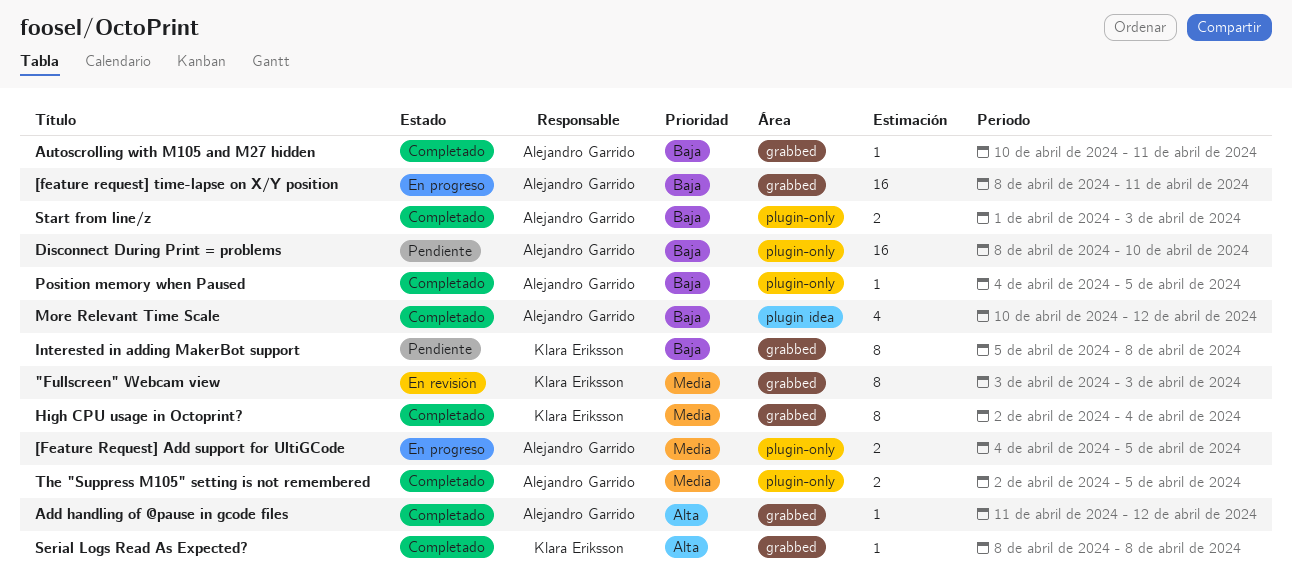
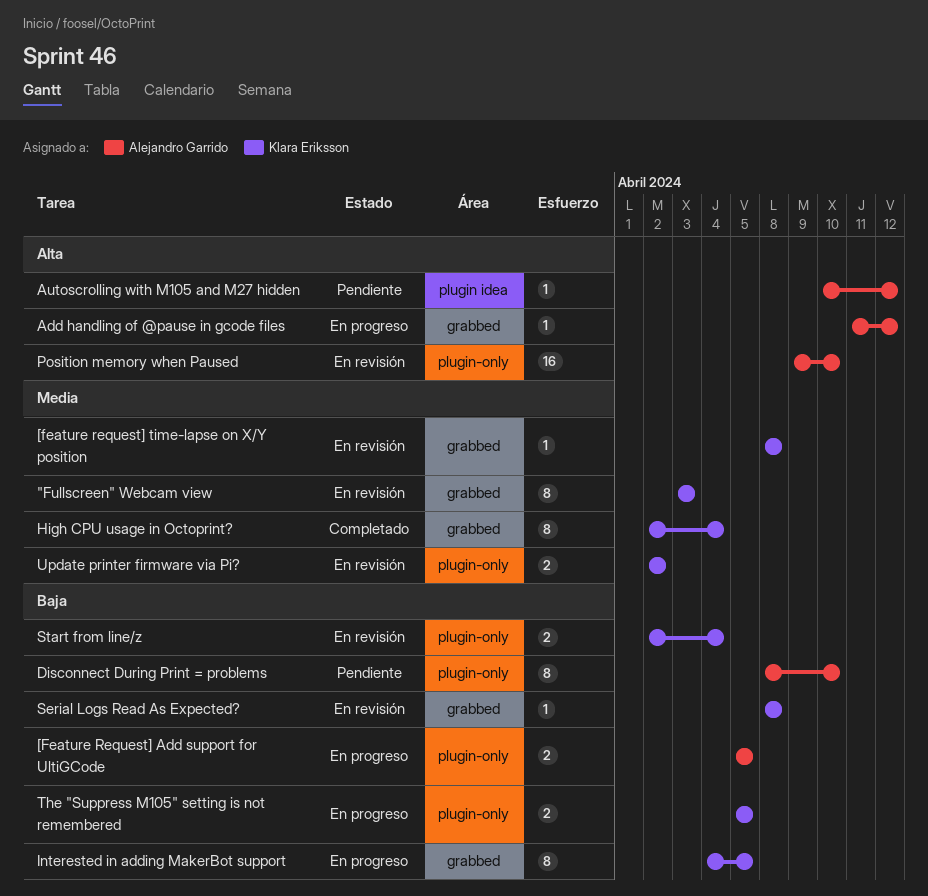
[Feature Request] Add support for UltiGCode, priority: Media -> Baja
[Feature Request] Add support for UltiGCode, start: Apr 4 -> Apr 5
[feature request] time-lapse on X/Y position, status: En progreso -> En revisión
[feature request] time-lapse on X/Y position, owner: Alejandro Garrido -> Klara Eriksson
[feature request] time-lapse on X/Y position, priority: Baja -> Media
[feature request] time-lapse on X/Y position, estimate: 16 -> 1
[feature request] time-lapse on X/Y position, due: Apr 11 -> Apr 8
Add handling of @pause in gcode files, status: Completado -> En progreso
Autoscrolling with M105 and M27 hidden, status: Completado -> Pendiente
Autoscrolling with M105 and M27 hidden, priority: Baja -> Alta
Autoscrolling with M105 and M27 hidden, label: grabbed -> plugin idea
Autoscrolling with M105 and M27 hidden, due: Apr 11 -> Apr 12
Disconnect During Print = problems, estimate: 16 -> 8
Interested in adding MakerBot support, status: Pendiente -> En progreso
Interested in adding MakerBot support, start: Apr 5 -> Apr 4
Interested in adding MakerBot support, due: Apr 8 -> Apr 5
More Relevant Time Scale: present -> none
Position memory when Paused, status: Completado -> En revisión
Position memory when Paused, priority: Baja -> Alta
Position memory when Paused, estimate: 1 -> 16
Position memory when Paused, start: Apr 4 -> Apr 9
Position memory when Paused, due: Apr 5 -> Apr 10
Serial Logs Read As Expected?, status: Completado -> En revisión
Serial Logs Read As Expected?, priority: Alta -> Baja
Start from line/z, status: Completado -> En revisión
Start from line/z, owner: Alejandro Garrido -> Klara Eriksson
Start from line/z, start: Apr 1 -> Apr 2
Start from line/z, due: Apr 3 -> Apr 4
The "Suppress M105" setting is not remembered, status: Completado -> En progreso
The "Suppress M105" setting is not remembered, owner: Alejandro Garrido -> Klara Eriksson
The "Suppress M105" setting is not remembered, priority: Media -> Baja
The "Suppress M105" setting is not remembered, start: Apr 2 -> Apr 5
Update printer firmware via Pi?: none -> present

